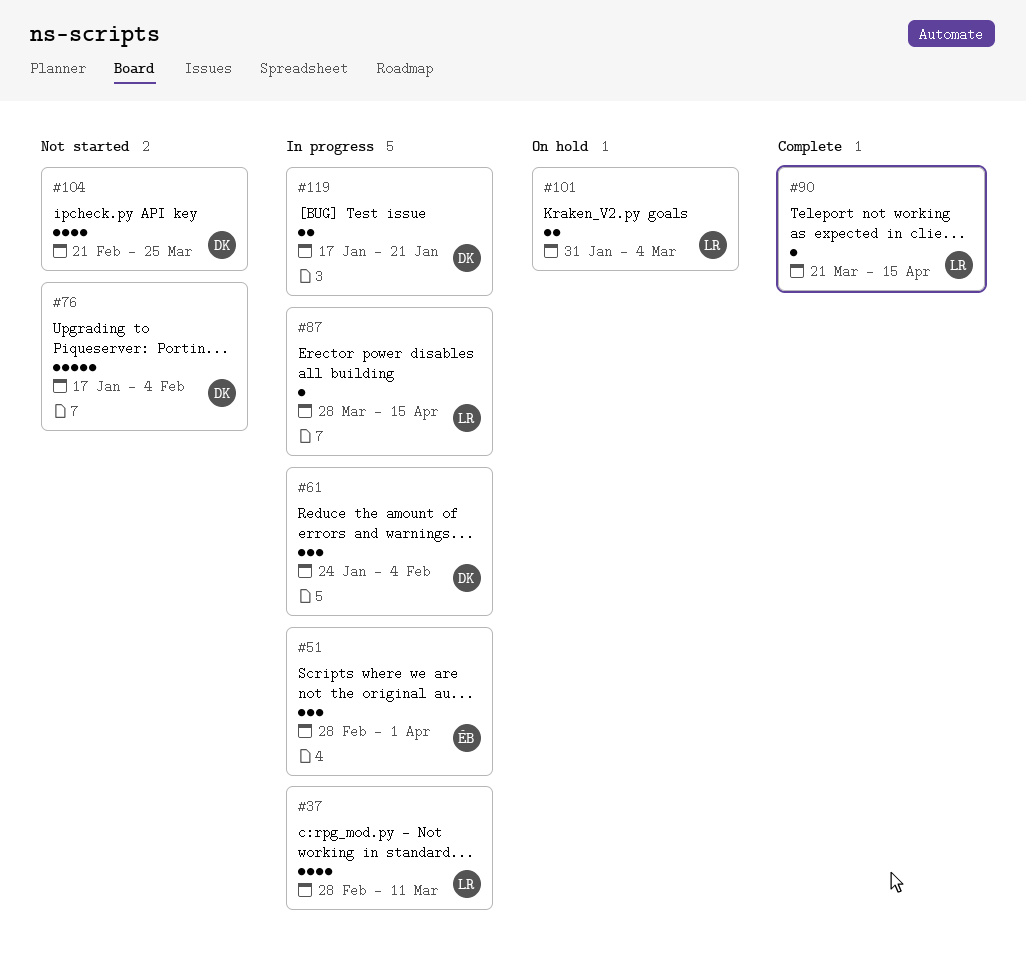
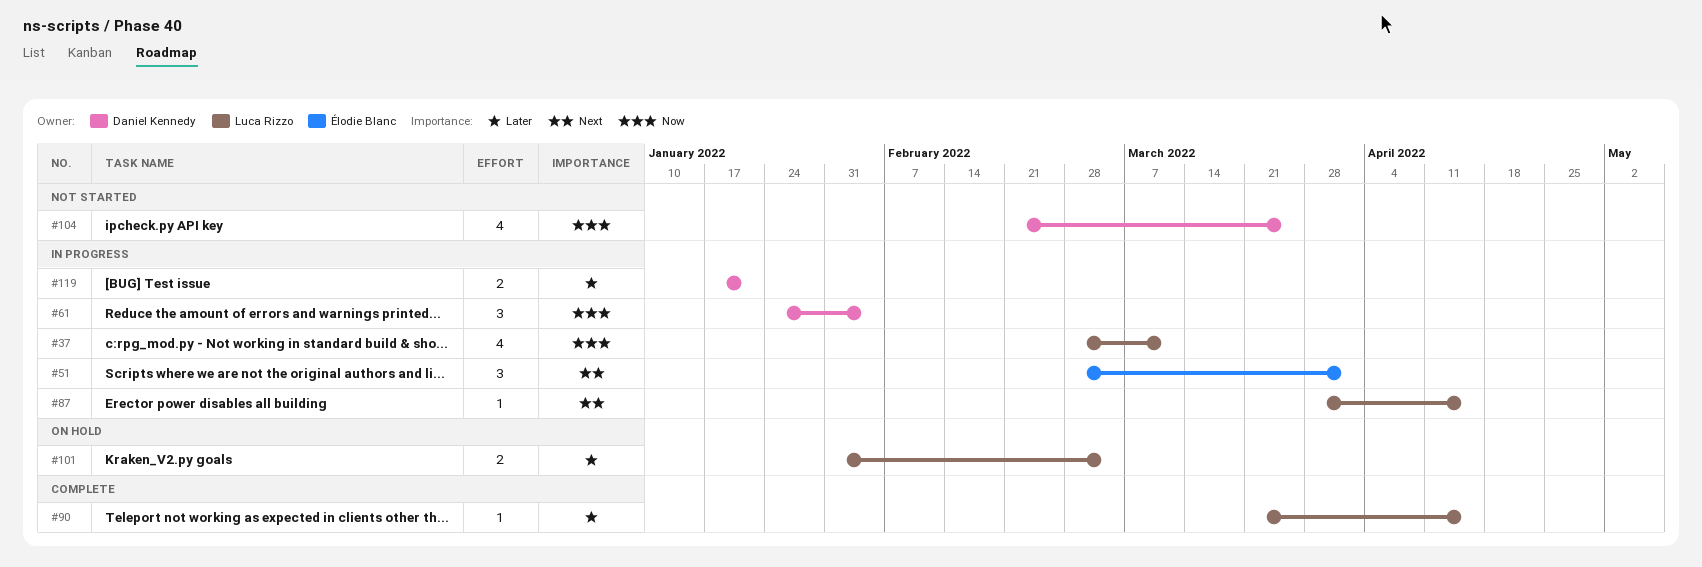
#76: present -> none

